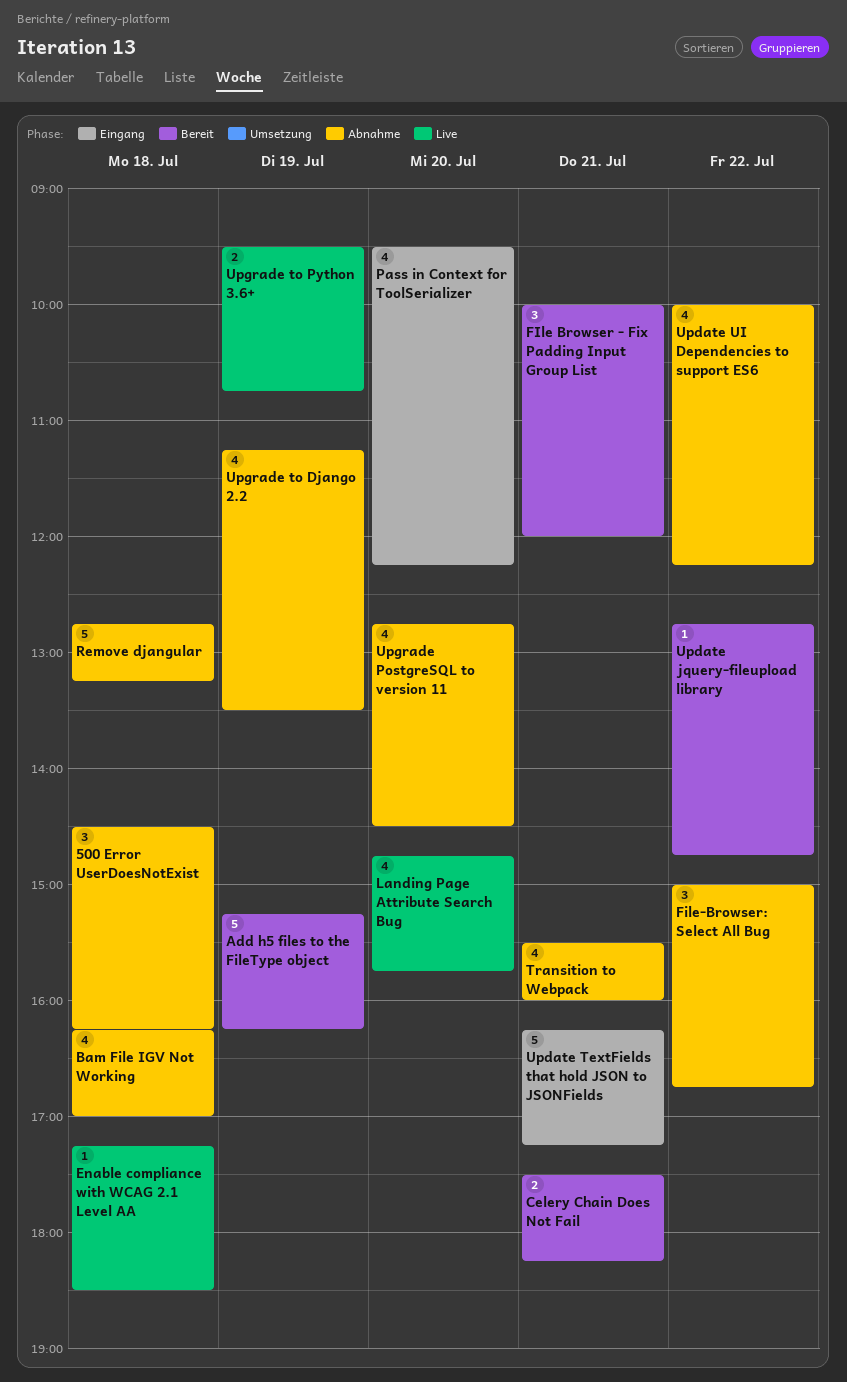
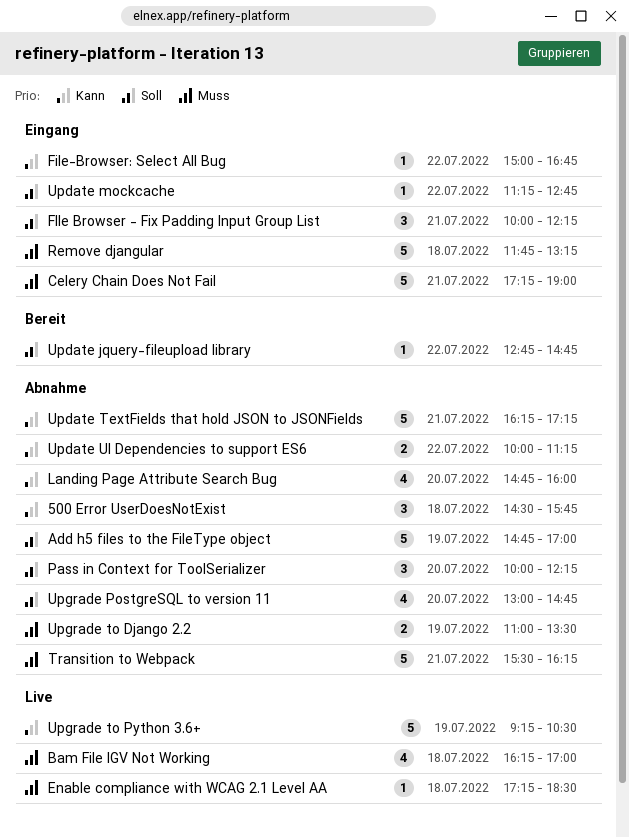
500 Error UserDoesNotExist, ends: 16:15 -> 15:45
Add h5 files to the FileType object, status: Bereit -> Abnahme
Add h5 files to the FileType object, begins: 15:15 -> 14:45
Add h5 files to the FileType object, ends: 16:15 -> 17:00
Bam File IGV Not Working, status: Abnahme -> Live
Celery Chain Does Not Fail, status: Bereit -> Eingang
Celery Chain Does Not Fail, estimate: 2 -> 5
Celery Chain Does Not Fail, begins: 17:30 -> 17:15
Celery Chain Does Not Fail, ends: 18:15 -> 19:00
FIle Browser - Fix Padding Input Group List, status: Bereit -> Eingang
FIle Browser - Fix Padding Input Group List, ends: 12:00 -> 12:15
File-Browser: Select All Bug, status: Abnahme -> Eingang
File-Browser: Select All Bug, estimate: 3 -> 1
Landing Page Attribute Search Bug, status: Live -> Abnahme
Landing Page Attribute Search Bug, ends: 15:45 -> 16:00
Pass in Context for ToolSerializer, status: Eingang -> Abnahme
Pass in Context for ToolSerializer, estimate: 4 -> 3
Pass in Context for ToolSerializer, begins: 09:30 -> 10:00
Remove djangular, status: Abnahme -> Eingang
Remove djangular, begins: 12:45 -> 11:45
Transition to Webpack, estimate: 4 -> 5
Transition to Webpack, ends: 16:00 -> 16:15
Update mockcache: none -> present
Update TextFields that hold JSON to JSONFields, status: Eingang -> Abnahme
Update UI Dependencies to support ES6, estimate: 4 -> 2
Update UI Dependencies to support ES6, ends: 12:15 -> 11:15
Upgrade PostgreSQL to version 11, begins: 12:45 -> 13:00
Upgrade PostgreSQL to version 11, ends: 14:30 -> 14:45
Upgrade to Django 2.2, estimate: 4 -> 2
Upgrade to Django 2.2, begins: 11:15 -> 11:00
Upgrade to Python 3.6+, estimate: 2 -> 5
Upgrade to Python 3.6+, begins: 09:30 -> 09:15
Upgrade to Python 3.6+, ends: 10:45 -> 10:30

